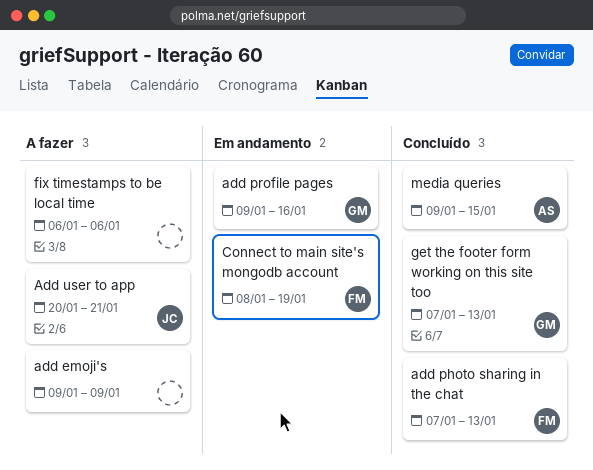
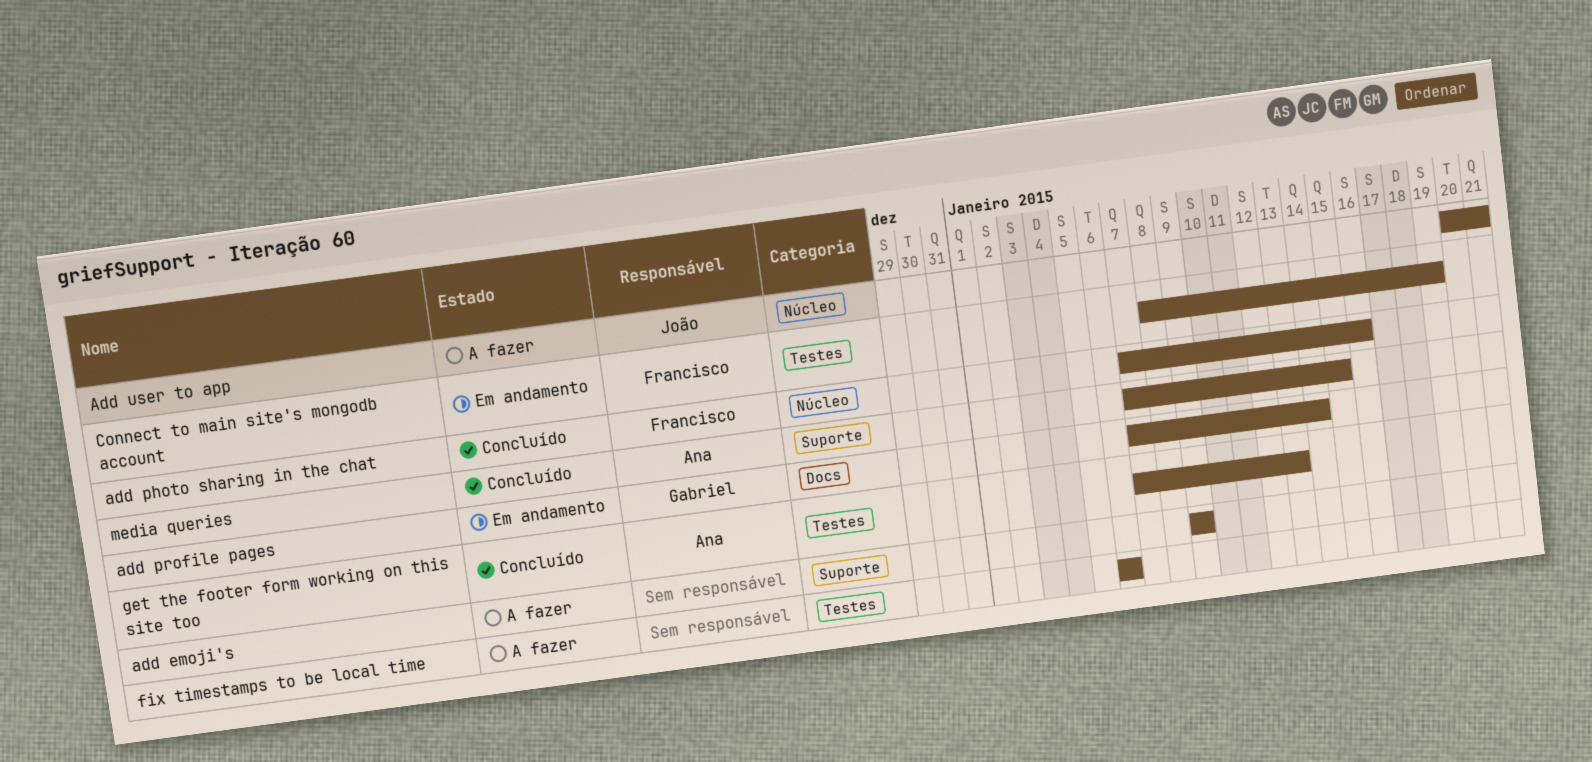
add photo sharing in the chat, due: Jan 13 -> Jan 16
add profile pages, start: Jan 9 -> Jan 7
add profile pages, due: Jan 16 -> Jan 14
get the footer form working on this site too, owner: Gabriel -> Ana
media queries, start: Jan 9 -> Jan 7

